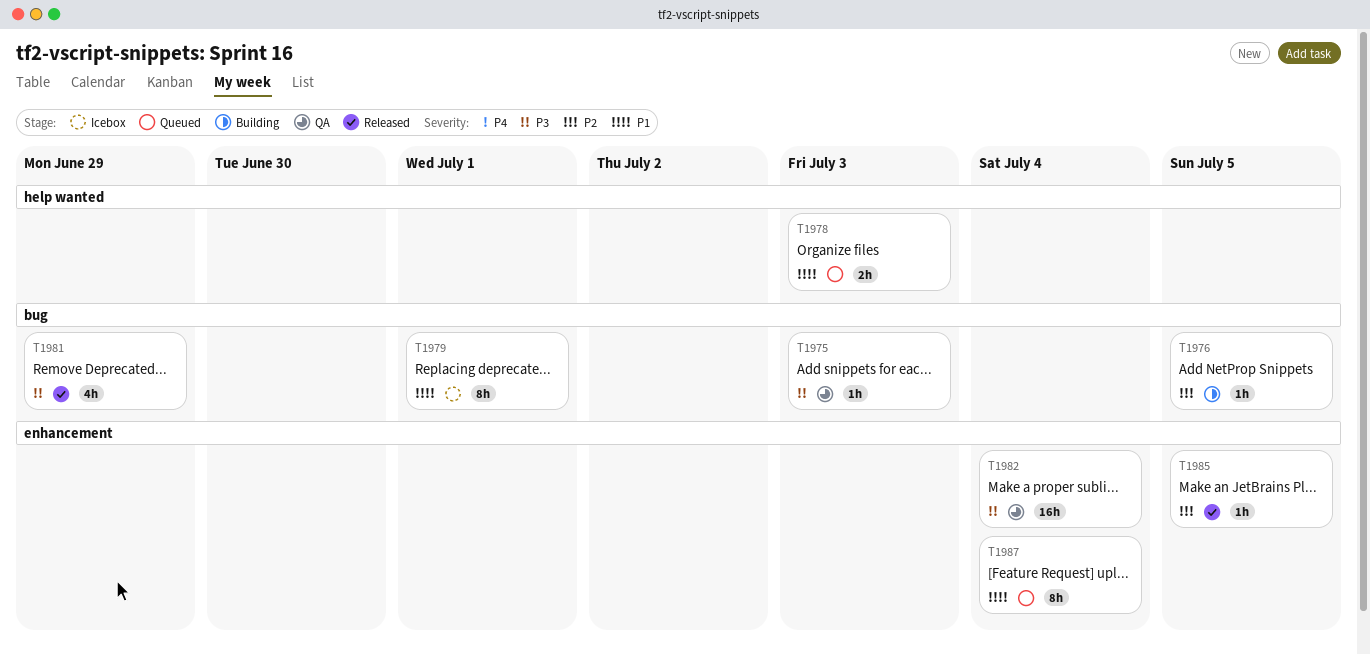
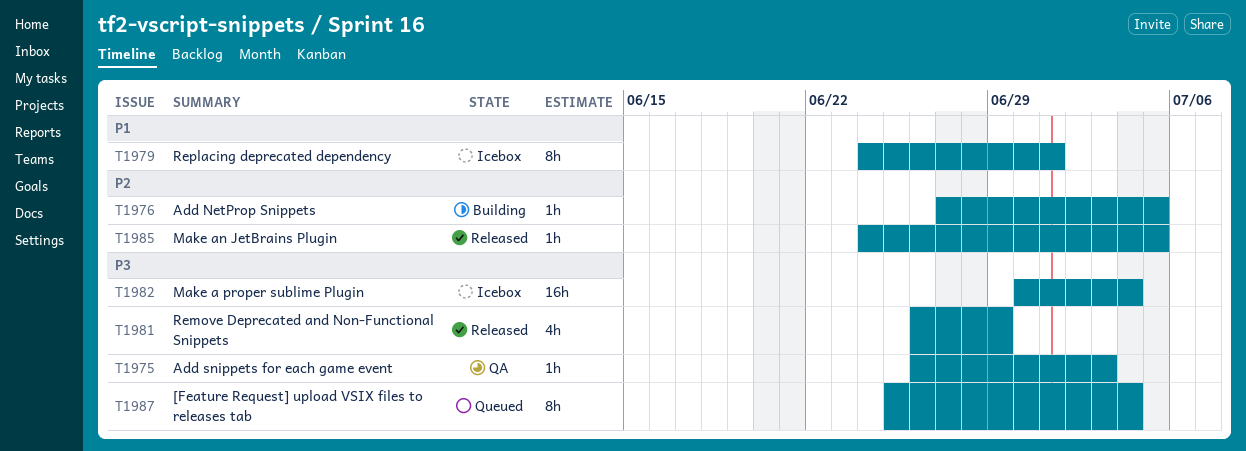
T1978: present -> none
T1982, status: QA -> Icebox
T1987, priority: P1 -> P3

